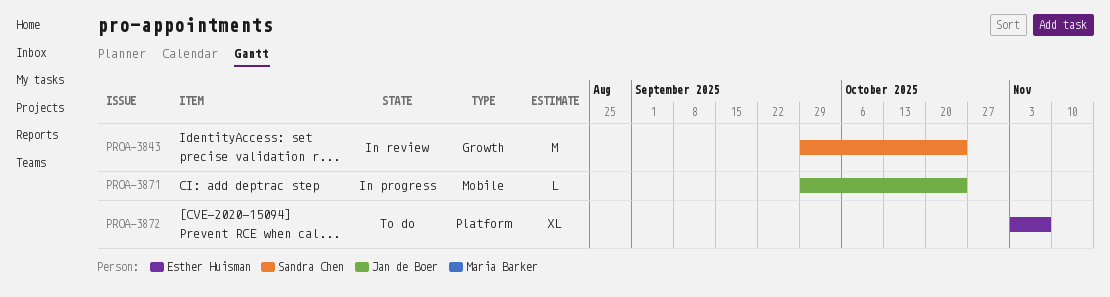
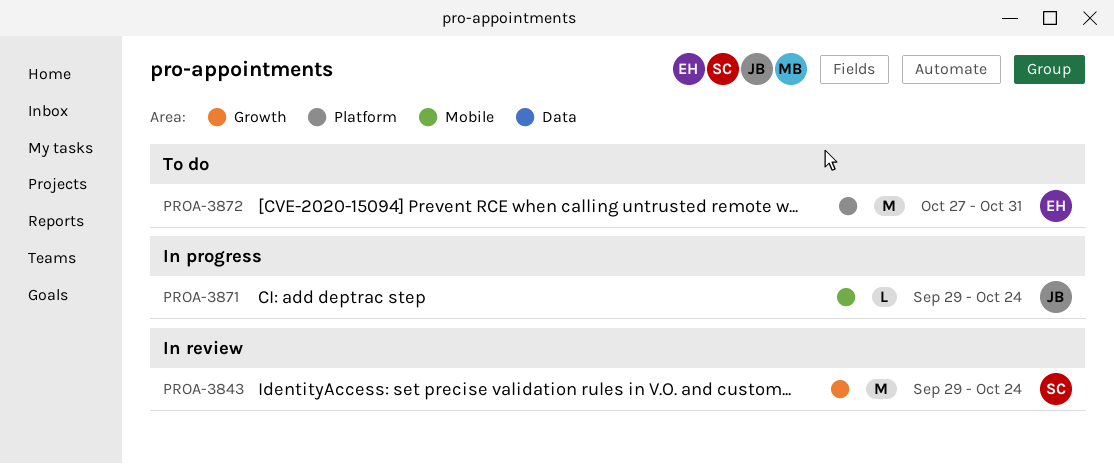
PROA-3872, estimate: XL -> M
PROA-3872, start: Nov 3 -> Oct 27
PROA-3872, due: Nov 7 -> Oct 31

